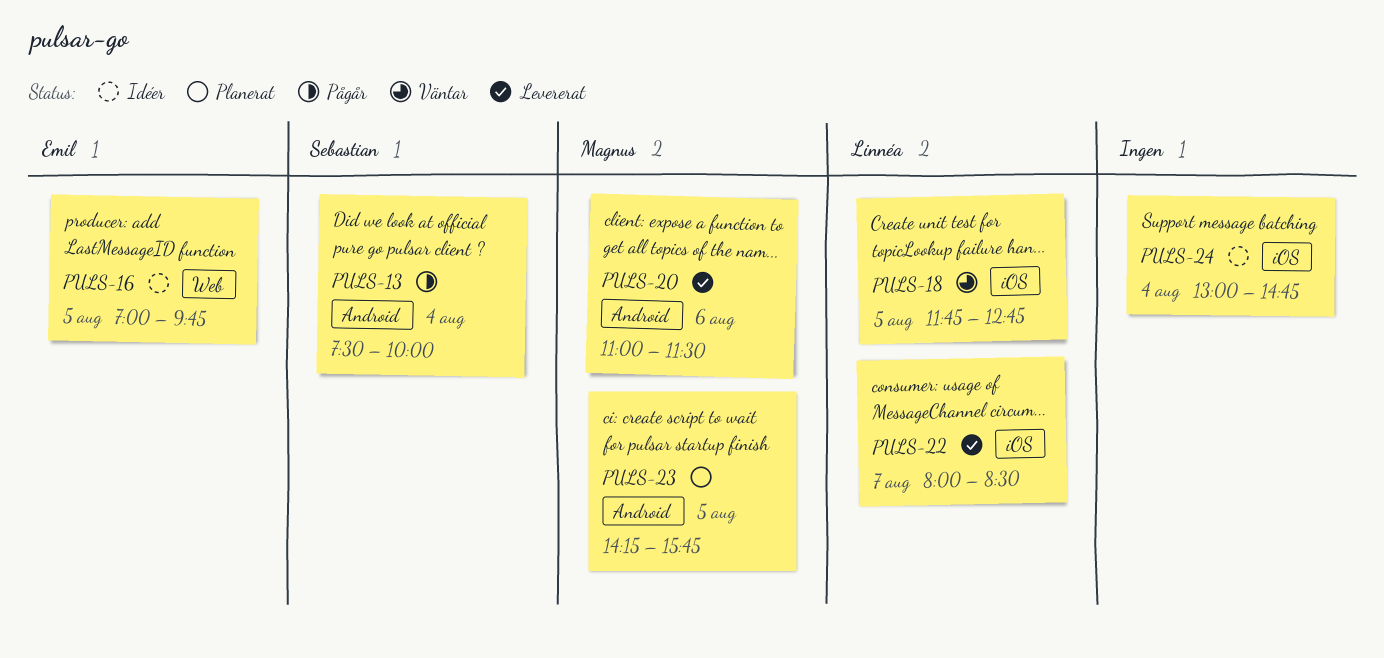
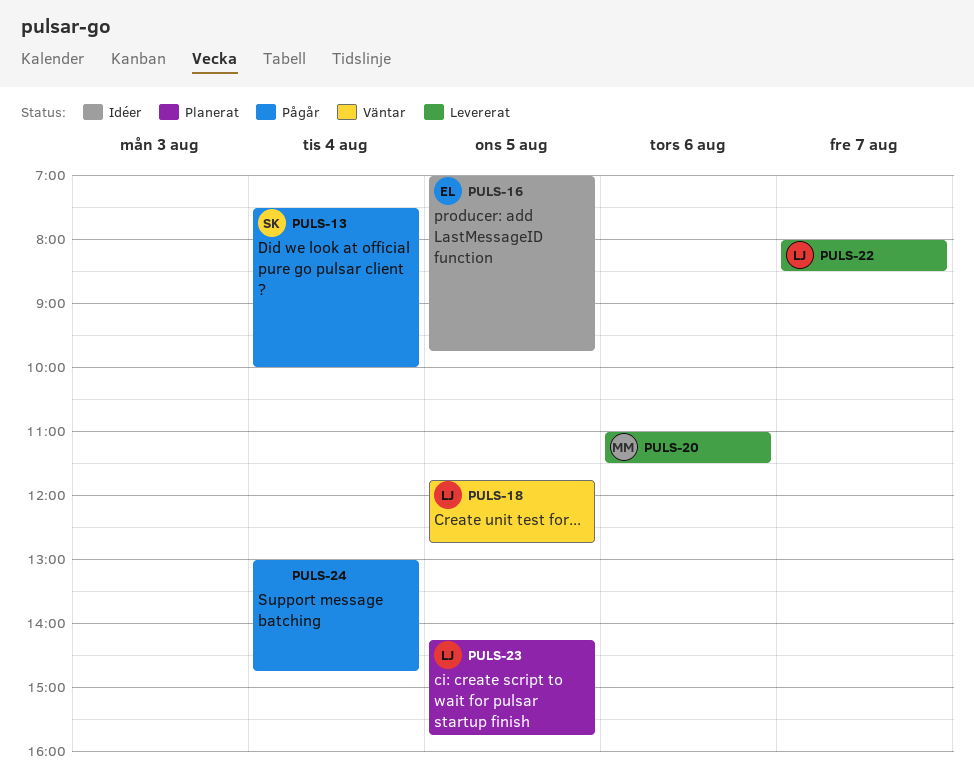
PULS-23, owner: Magnus -> Linnéa
PULS-24, status: Idéer -> Pågår

